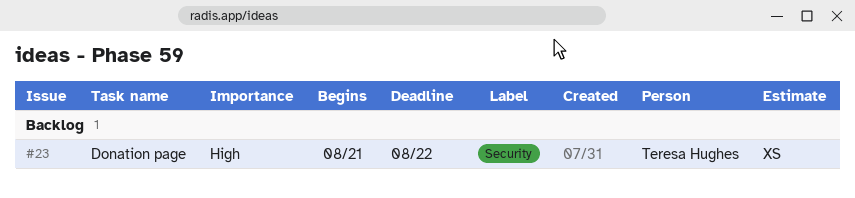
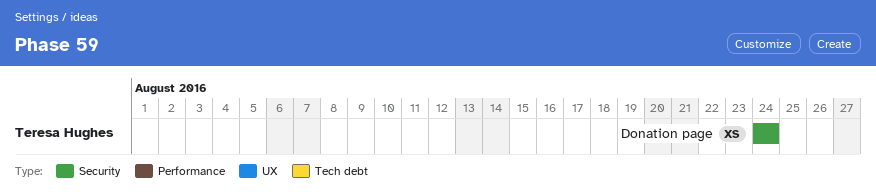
Donation page, start: Aug 21 -> Aug 24
Donation page, due: Aug 22 -> Aug 24

